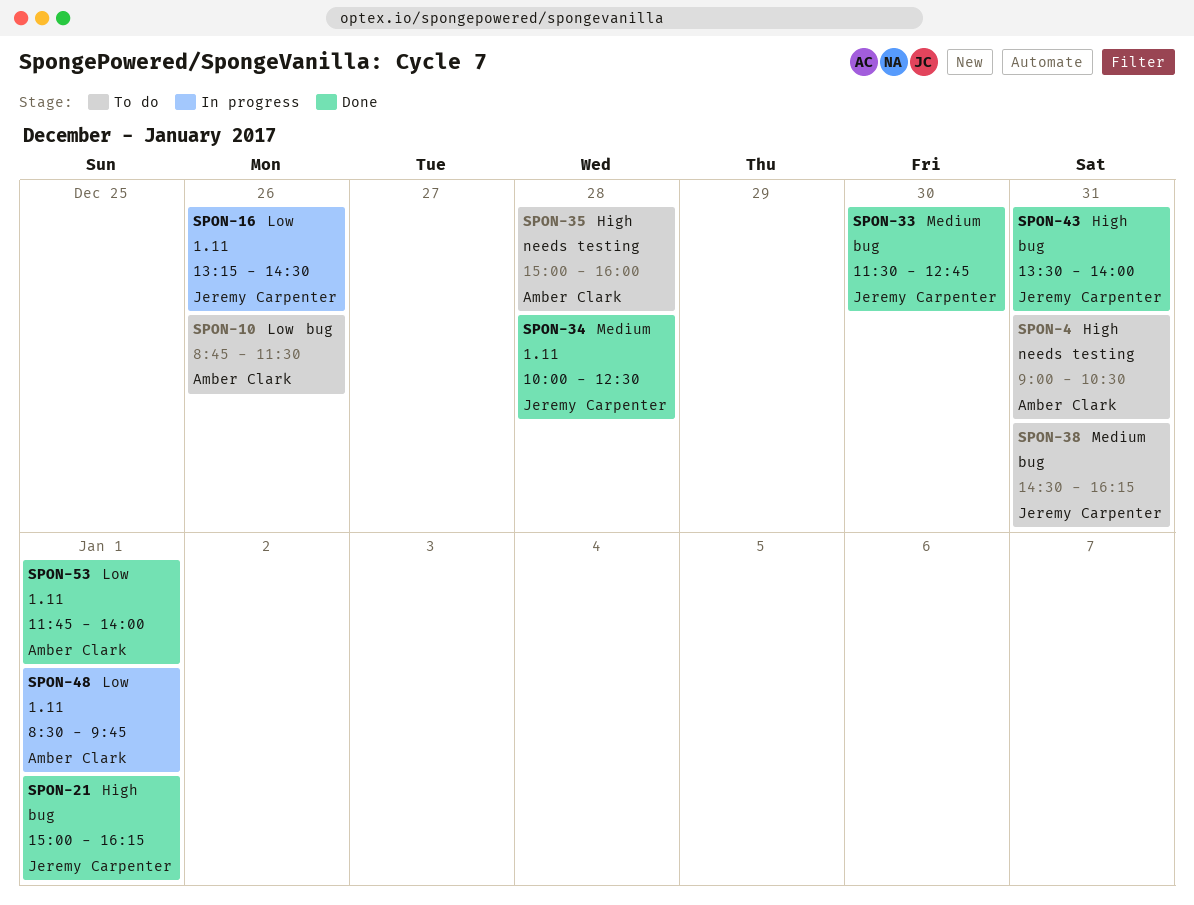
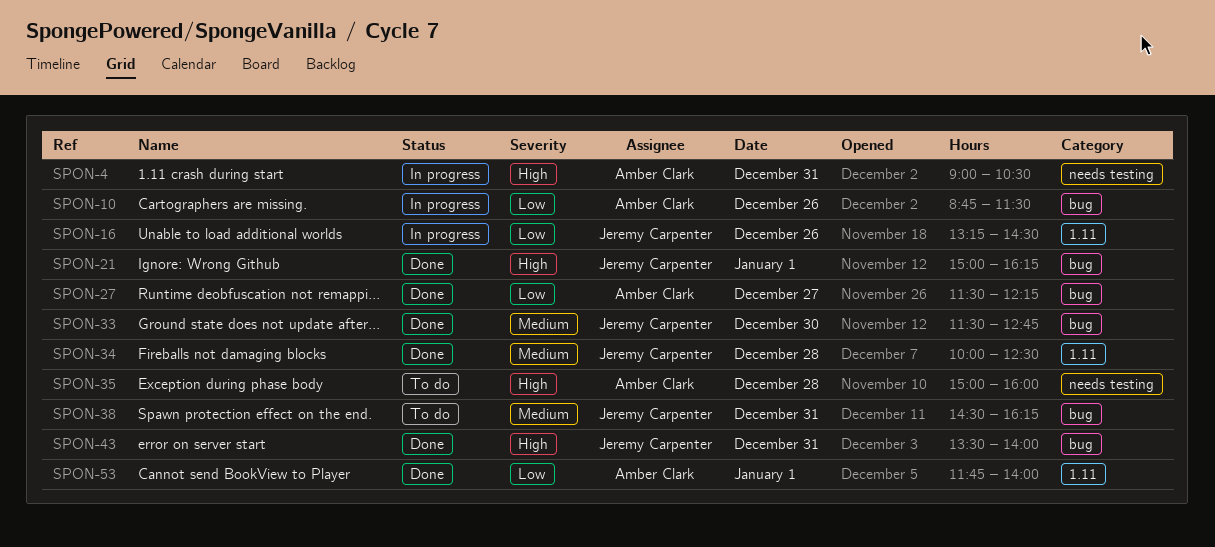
SPON-4, status: To do -> In progress
SPON-10, status: To do -> In progress
SPON-27: none -> present
SPON-48: present -> none

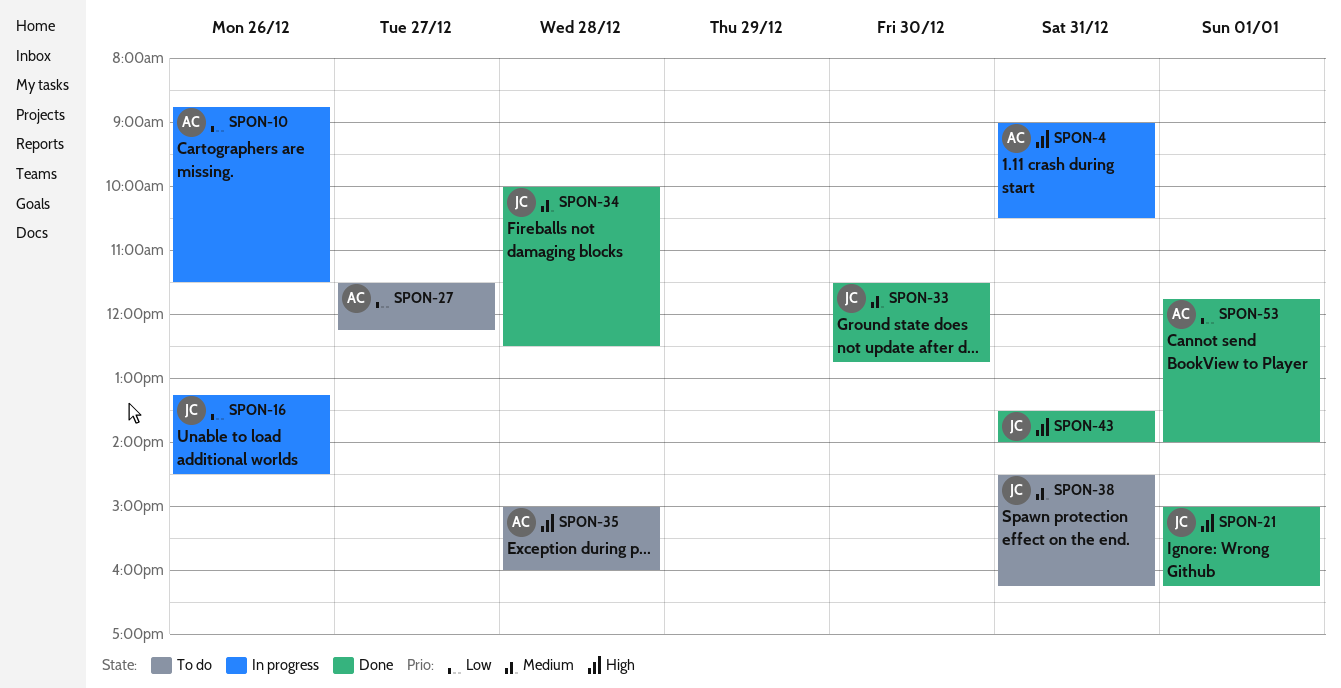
SPON-27, status: Done -> To do

